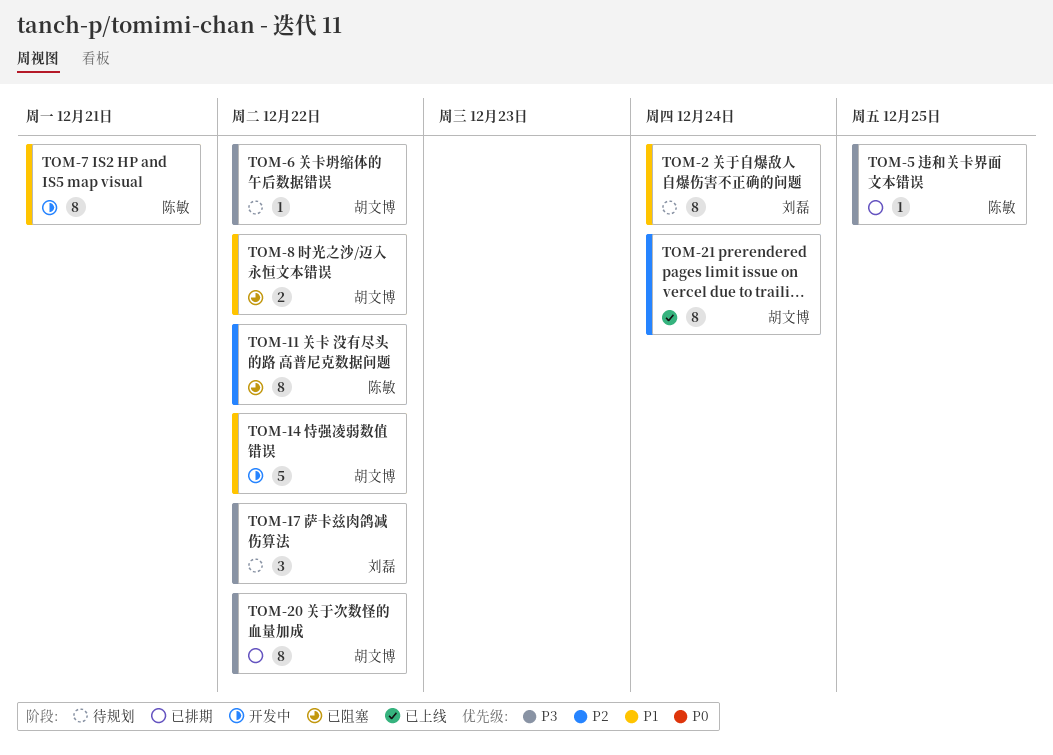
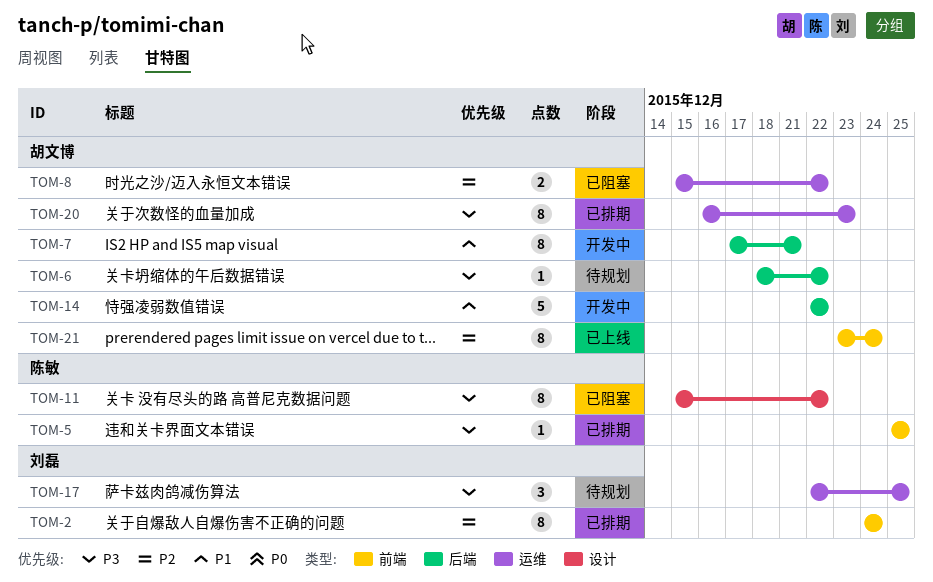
TOM-2, status: 待规划 -> 已排期
TOM-2, priority: P1 -> P2
TOM-7, owner: 陈敏 -> 胡文博
TOM-8, priority: P1 -> P2
TOM-11, priority: P2 -> P3
TOM-17, due: Dec 22 -> Dec 25
TOM-20, due: Dec 22 -> Dec 23

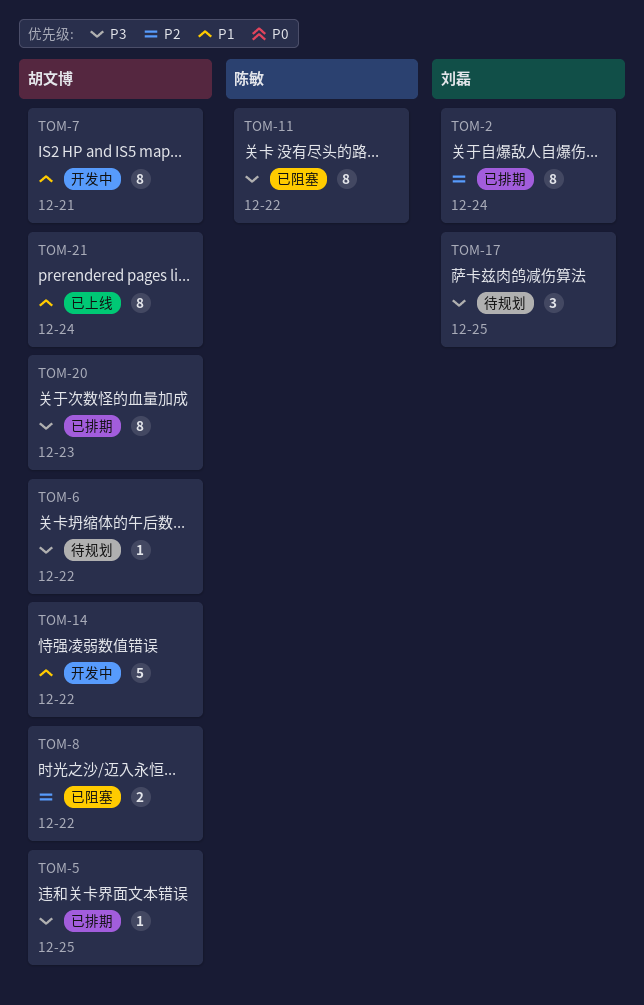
TOM-5, owner: 陈敏 -> 胡文博
TOM-21, priority: P2 -> P1

